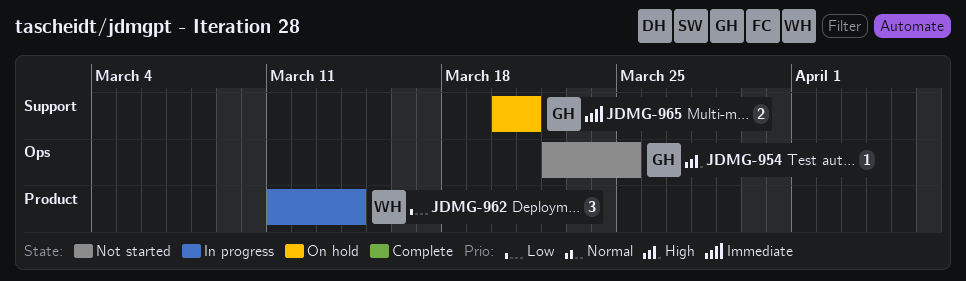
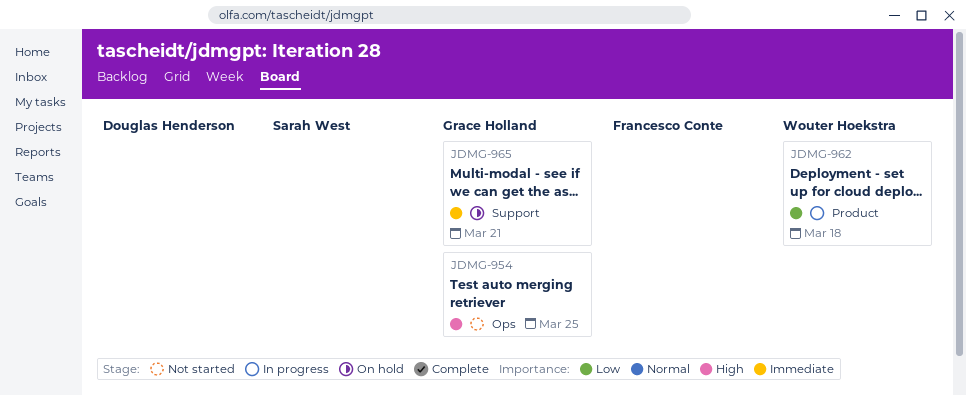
JDMG-962, due: Mar 14 -> Mar 18

